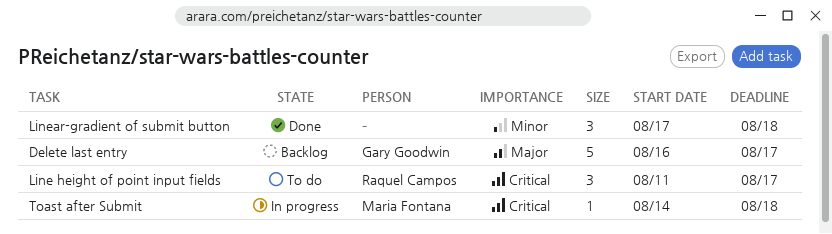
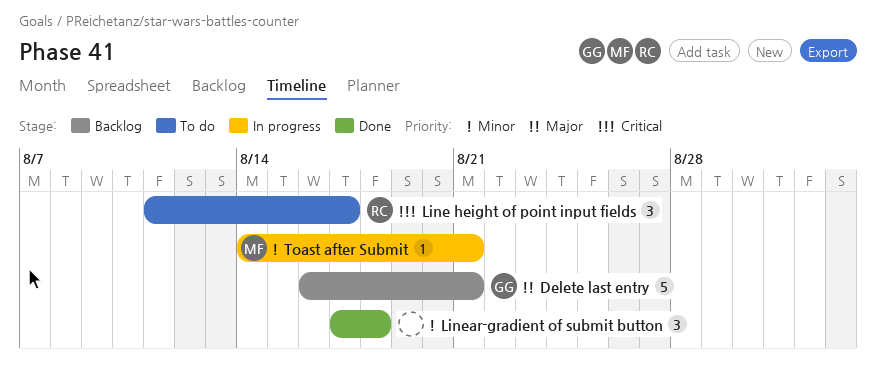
Delete last entry, due: Aug 17 -> Aug 21
Toast after Submit, priority: Critical -> Minor
Toast after Submit, due: Aug 18 -> Aug 21

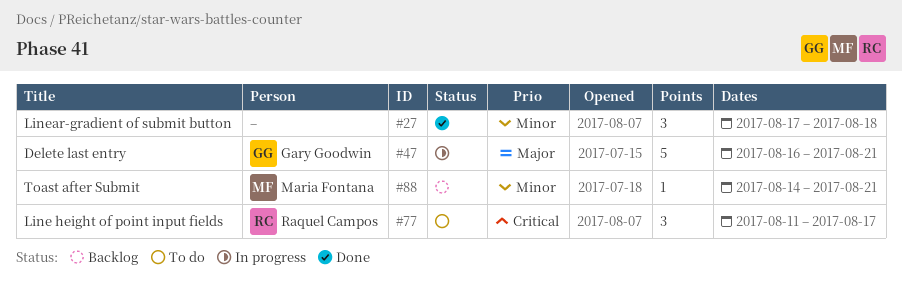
Delete last entry, status: Backlog -> In progress
Toast after Submit, status: In progress -> Backlog

